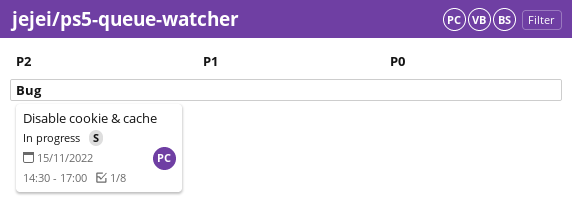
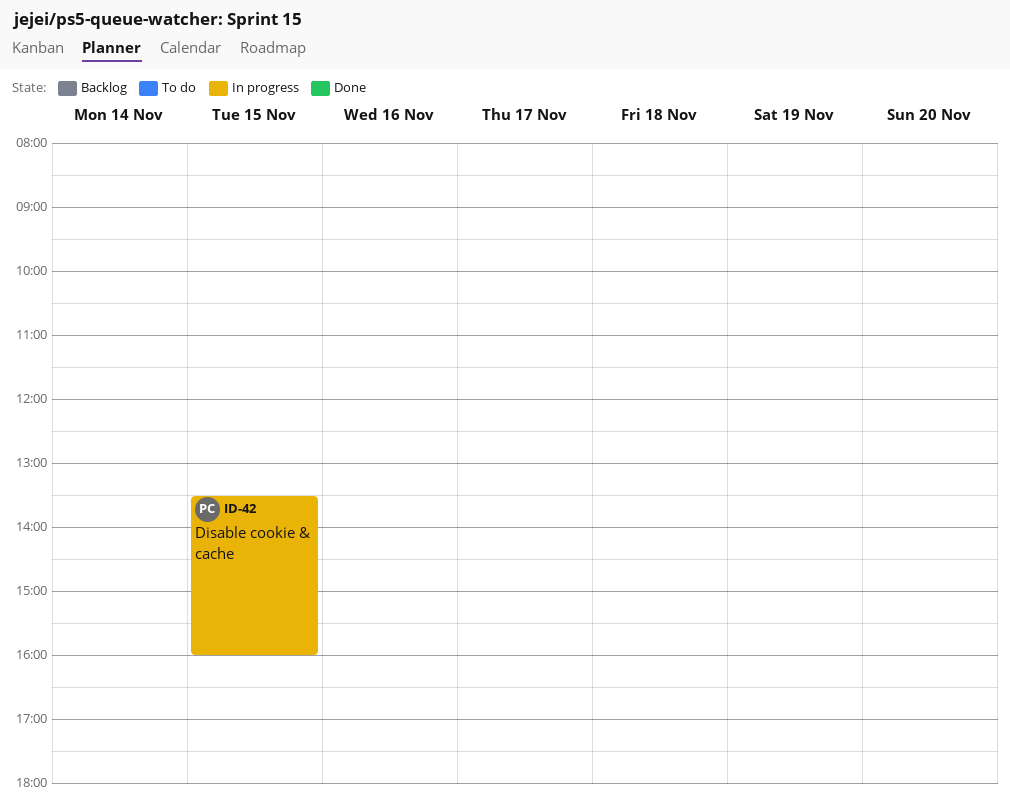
Disable cookie & cache, begins: 14:30 -> 13:30
Disable cookie & cache, ends: 17:00 -> 16:00

